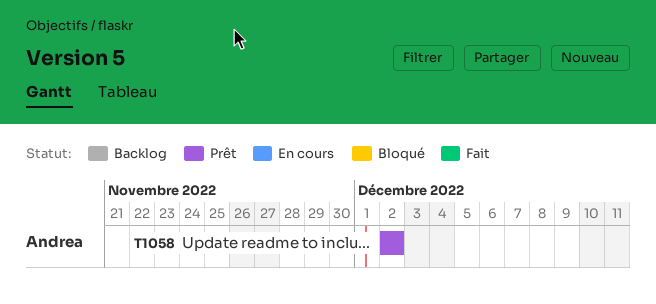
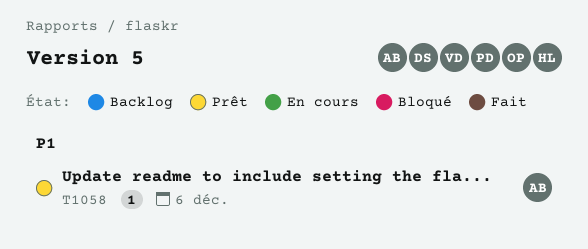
T1058, due: Dec 2 -> Dec 6

